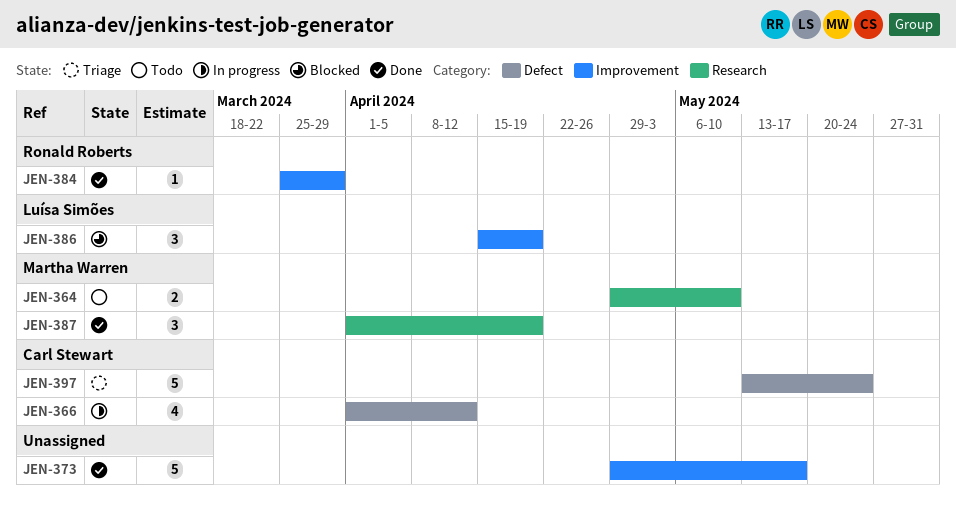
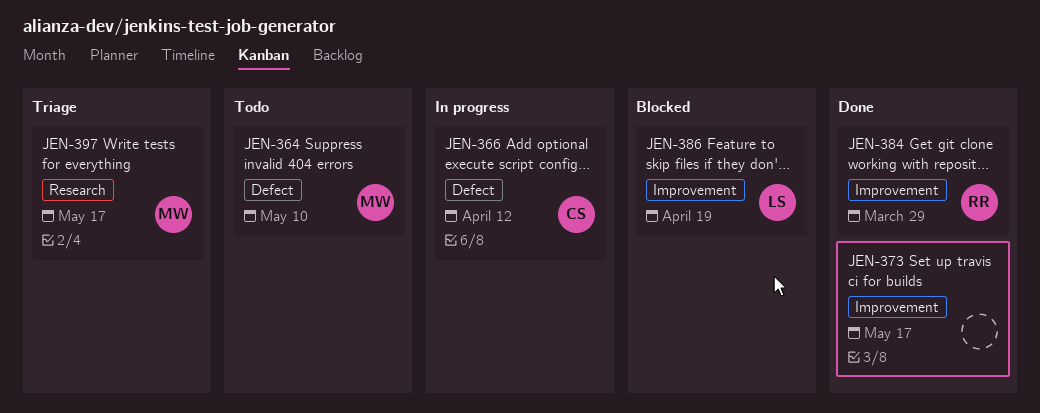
JEN-364, label: Research -> Defect
JEN-387: present -> none
JEN-397, owner: Carl Stewart -> Martha Warren
JEN-397, label: Defect -> Research
JEN-397, due: May 24 -> May 17

